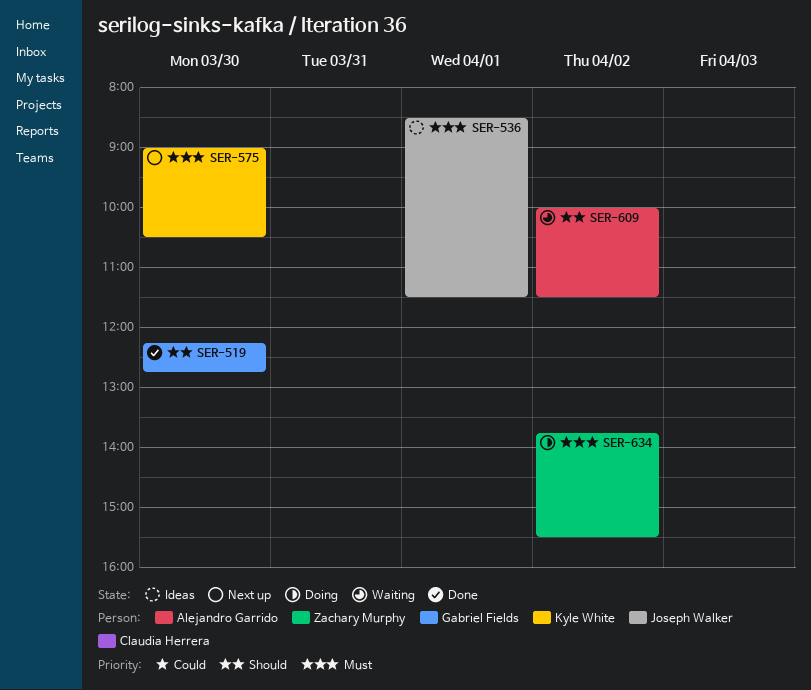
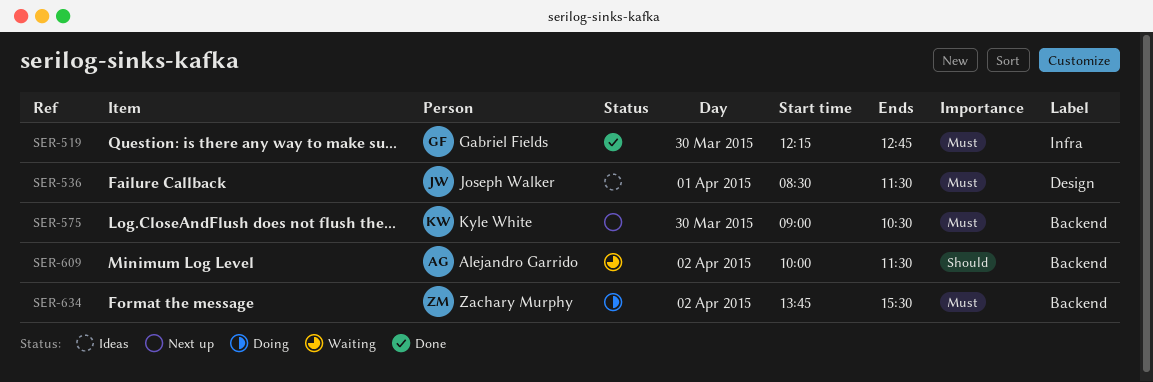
SER-519, priority: Should -> Must

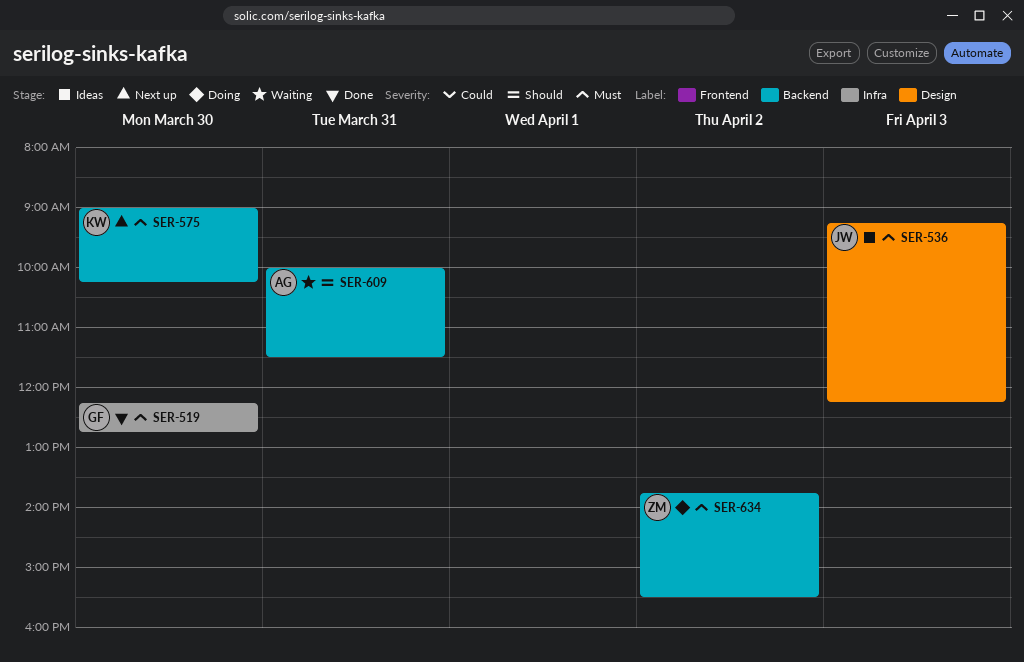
SER-536, day: Apr 1 -> Apr 3
SER-536, begins: 08:30 -> 09:15
SER-536, ends: 11:30 -> 12:15
SER-575, ends: 10:30 -> 10:15
SER-609, day: Apr 2 -> Mar 31

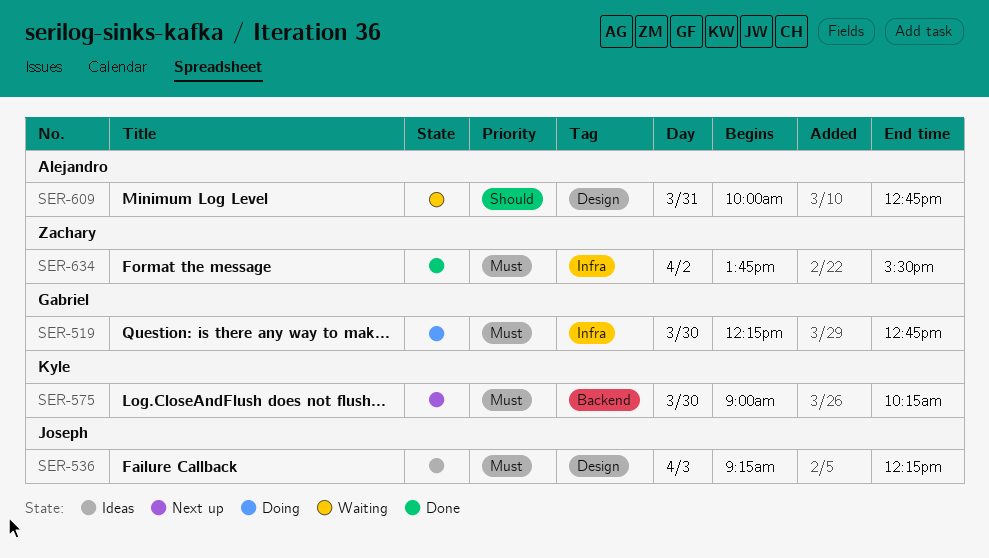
SER-519, status: Done -> Doing
SER-609, label: Backend -> Design
SER-609, ends: 11:30 -> 12:45
SER-634, status: Doing -> Done
SER-634, label: Backend -> Infra

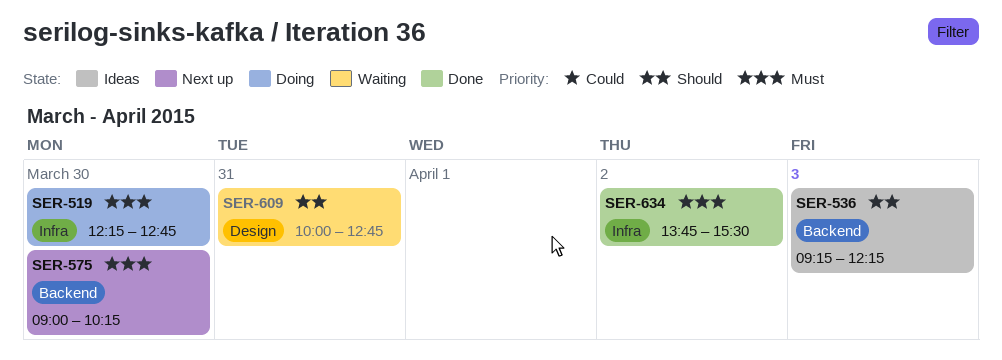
SER-536, priority: Must -> Should
SER-536, label: Design -> Backend

